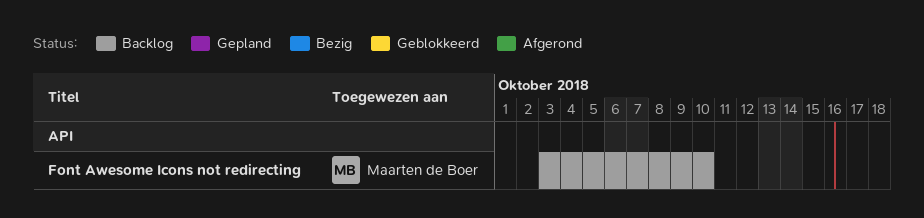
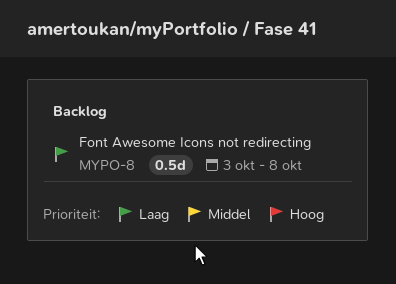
Font Awesome Icons not redirecting, due: Oct 10 -> Oct 8

